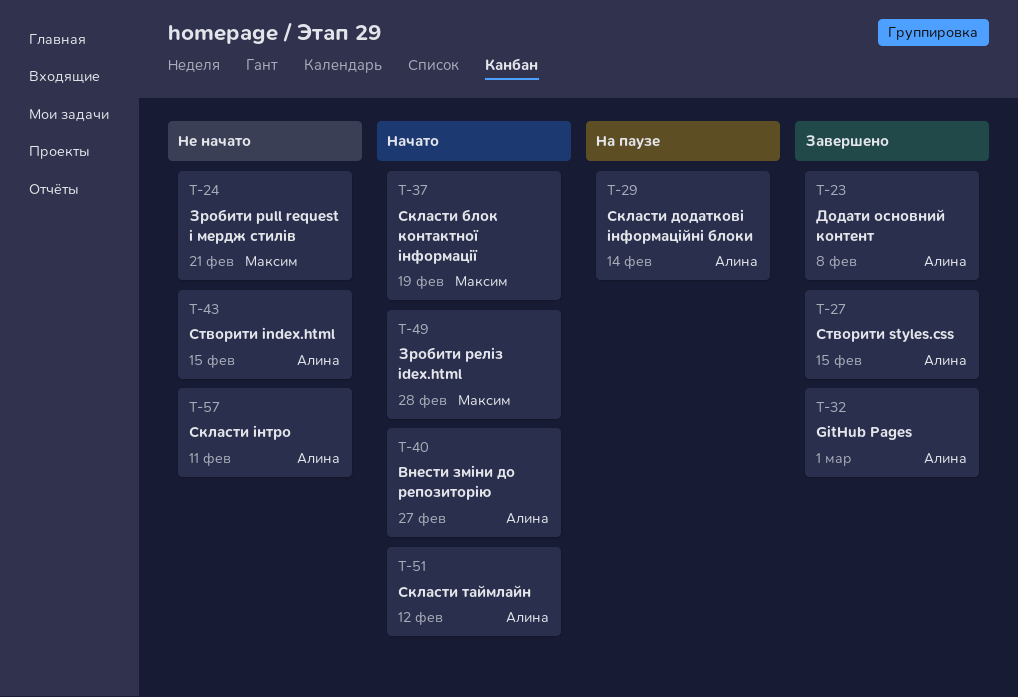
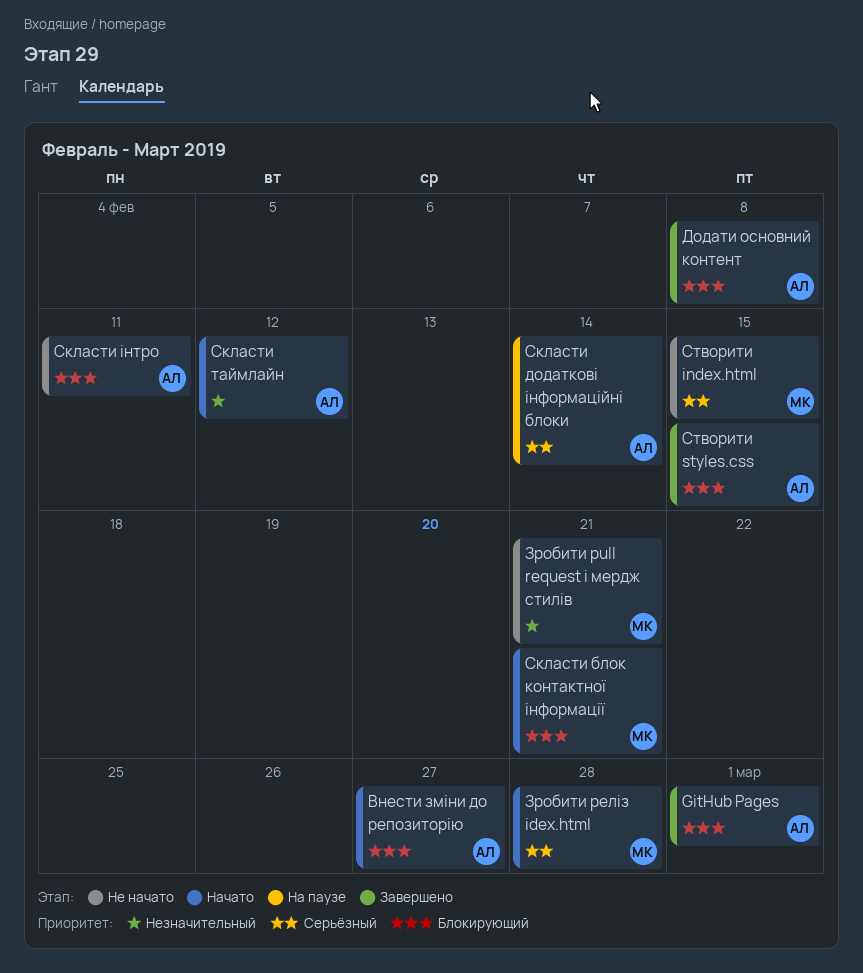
Скласти блок контактної інформації, due: Feb 19 -> Feb 21
Створити index.html, owner: Алина -> Максим

